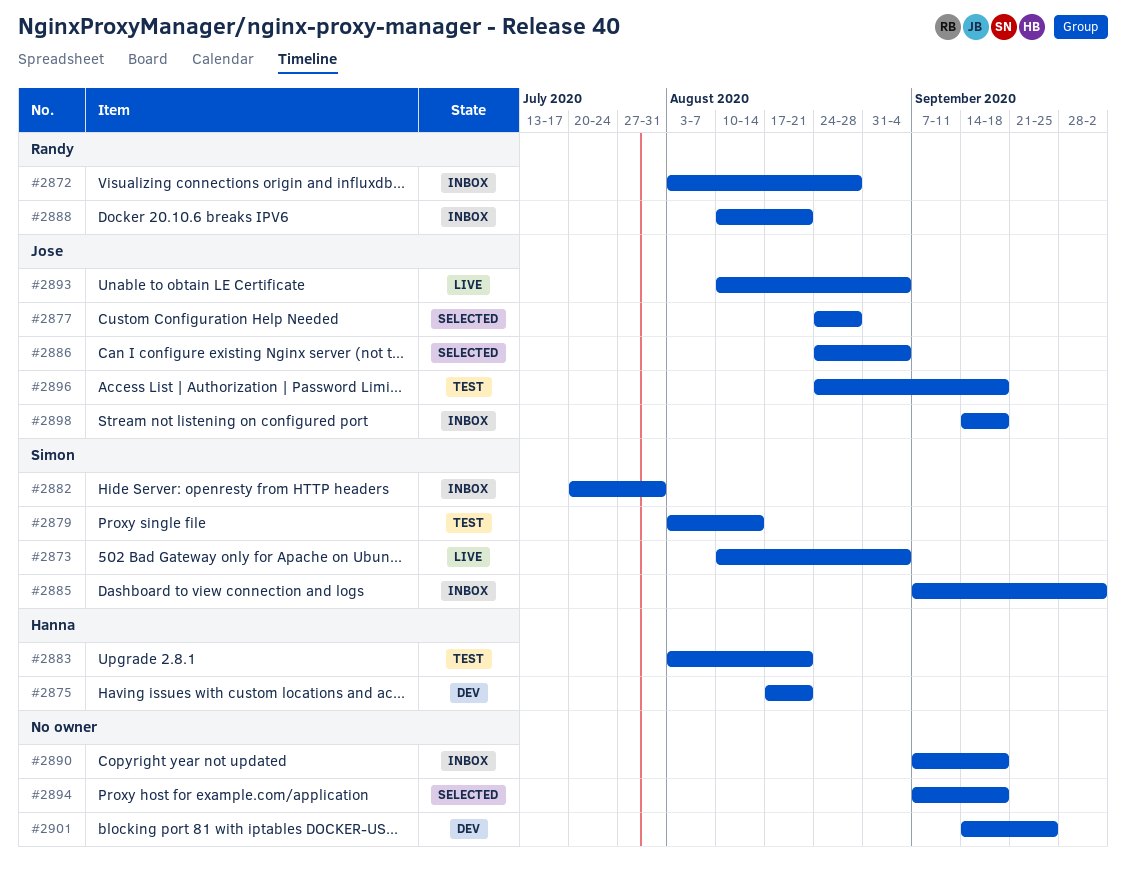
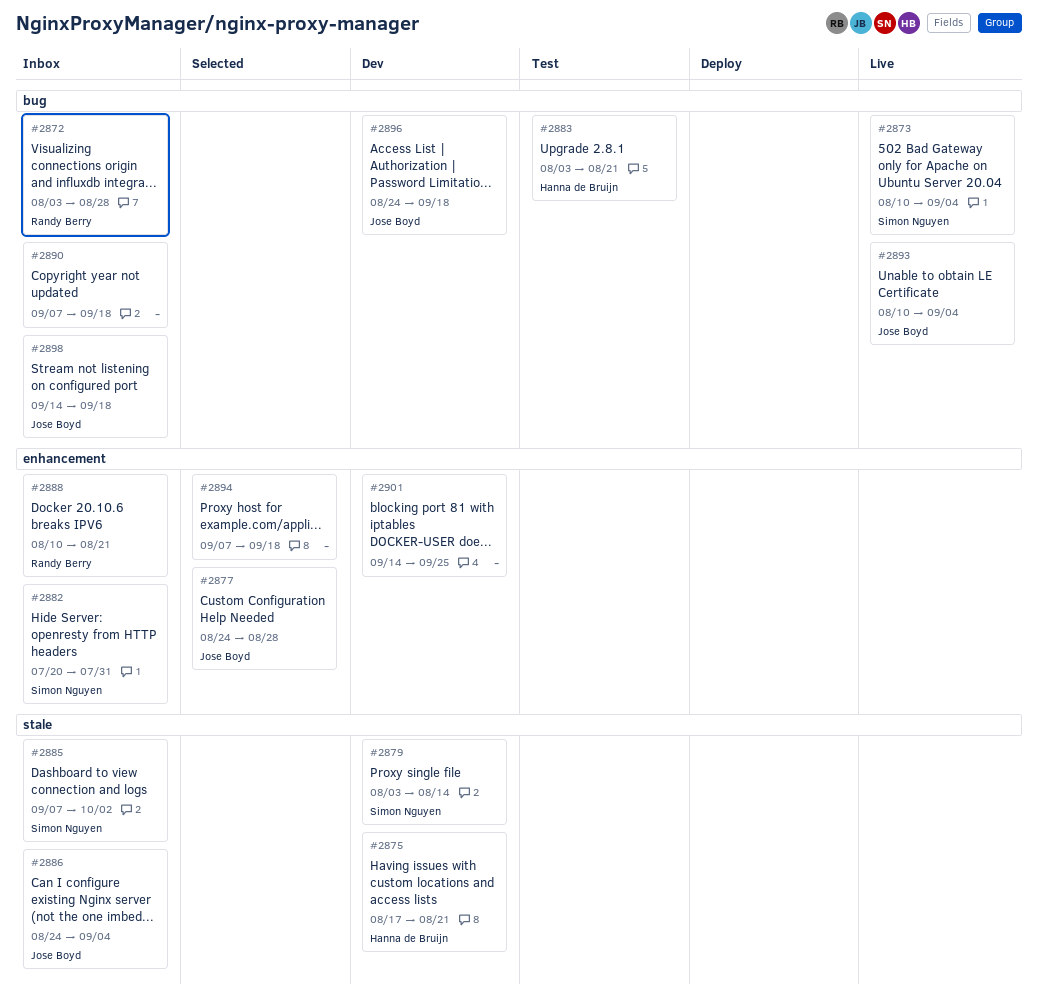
#2879, status: Test -> Dev
#2886, status: Selected -> Inbox
#2896, status: Test -> Dev

